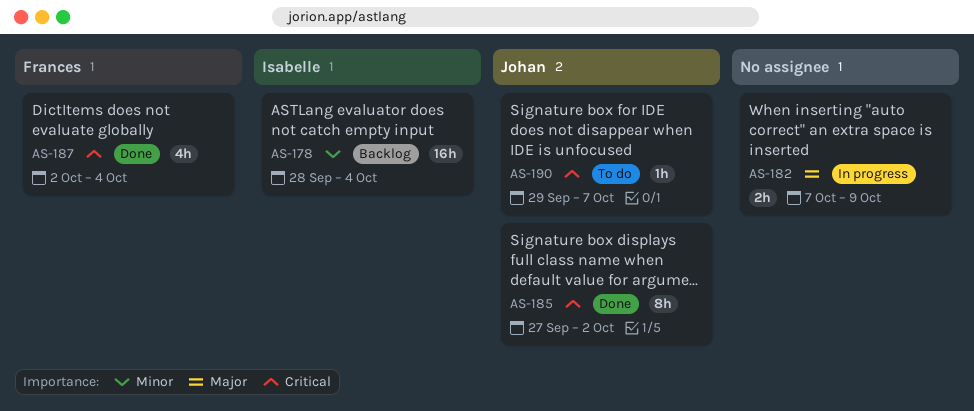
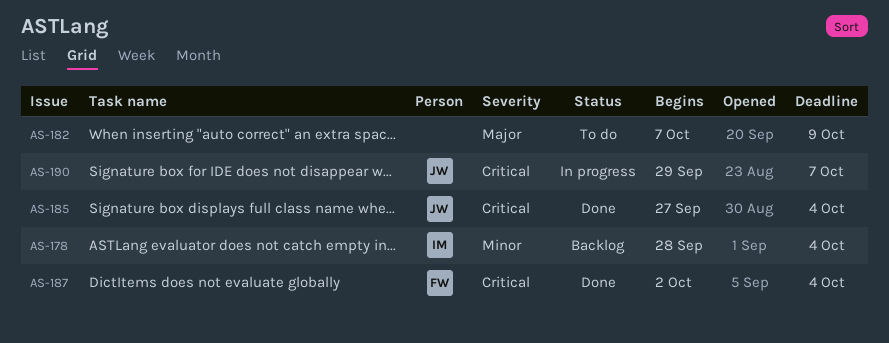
AS-182, status: In progress -> To do
AS-185, due: Oct 2 -> Oct 4
AS-190, status: To do -> In progress

